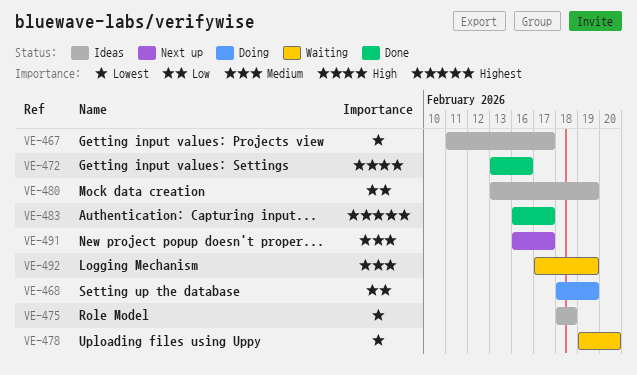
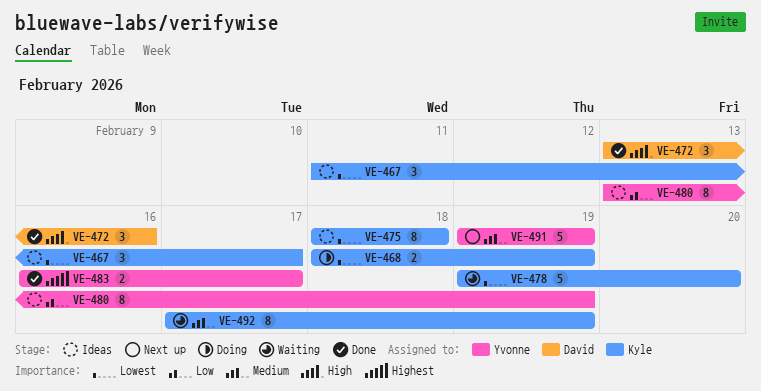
VE-468, priority: Low -> Lowest
VE-491, start: Feb 16 -> Feb 19
VE-491, due: Feb 17 -> Feb 19

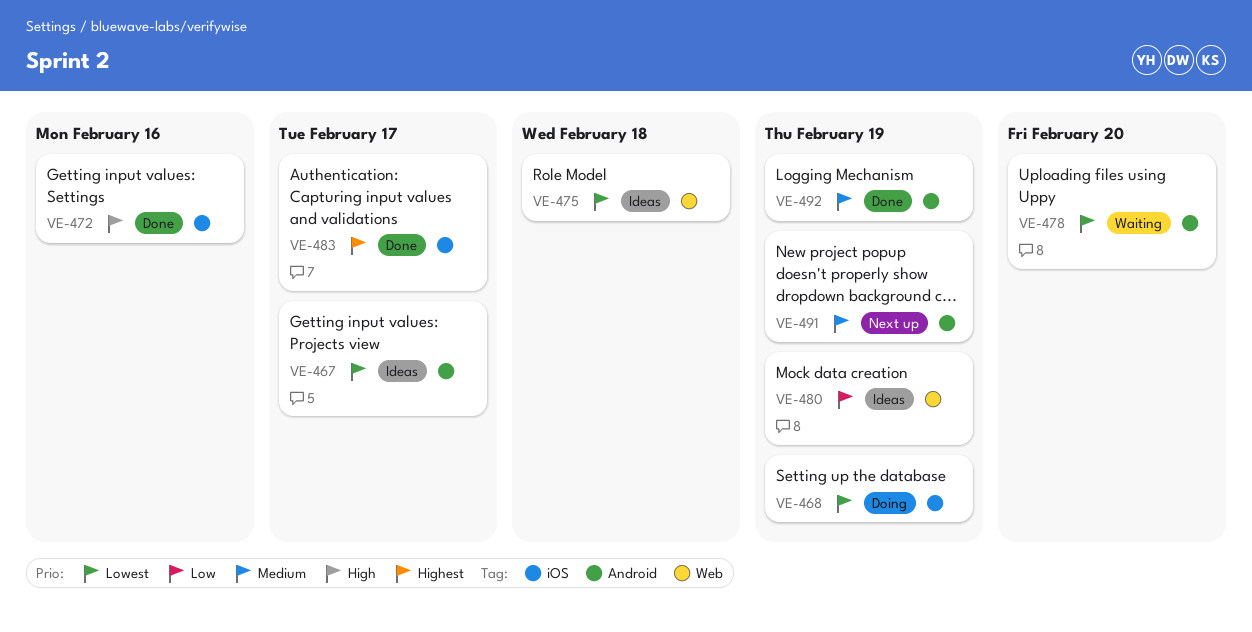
VE-492, status: Waiting -> Done

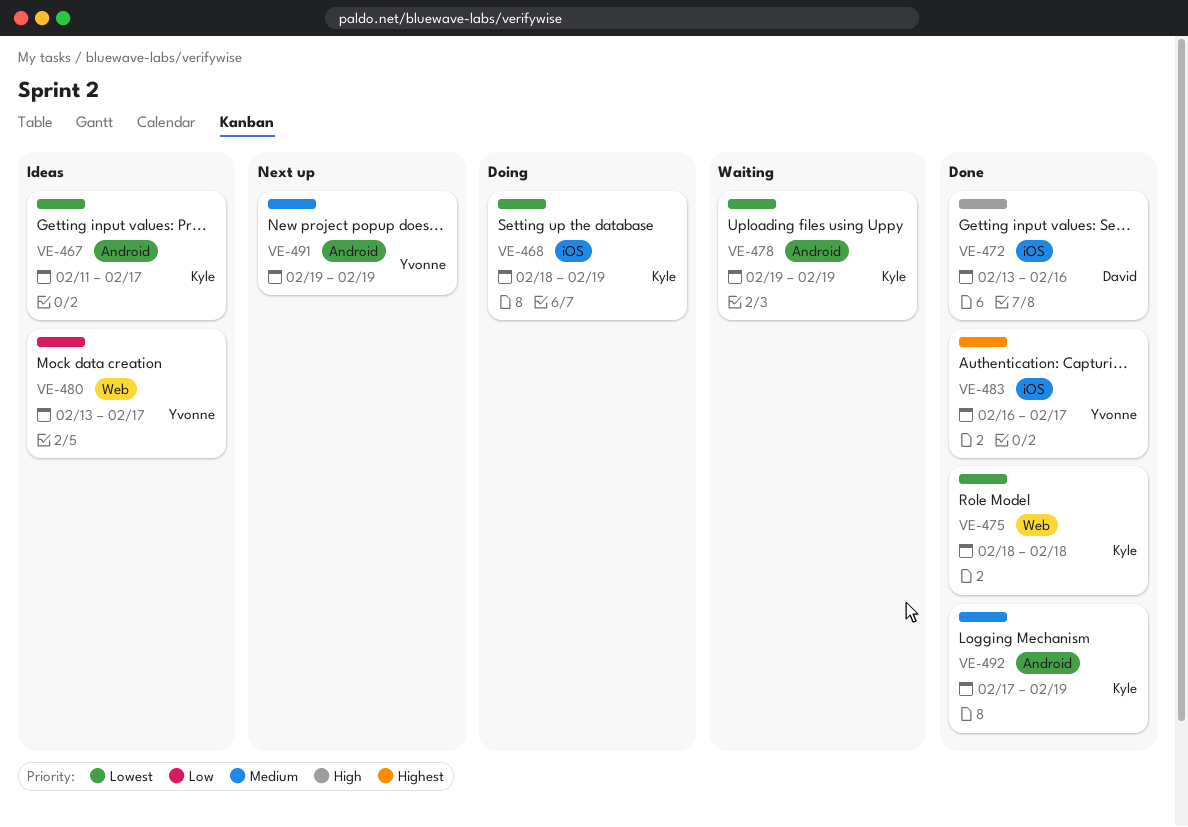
VE-475, status: Ideas -> Done
VE-478, due: Feb 20 -> Feb 19
VE-480, due: Feb 19 -> Feb 17

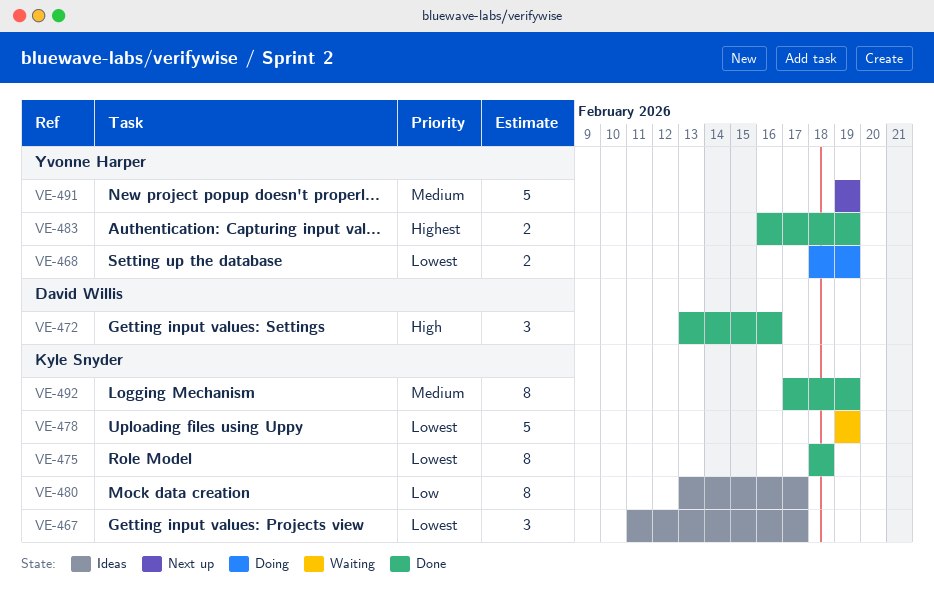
VE-468, owner: Kyle Snyder -> Yvonne Harper
VE-480, owner: Yvonne Harper -> Kyle Snyder
VE-483, due: Feb 17 -> Feb 19

